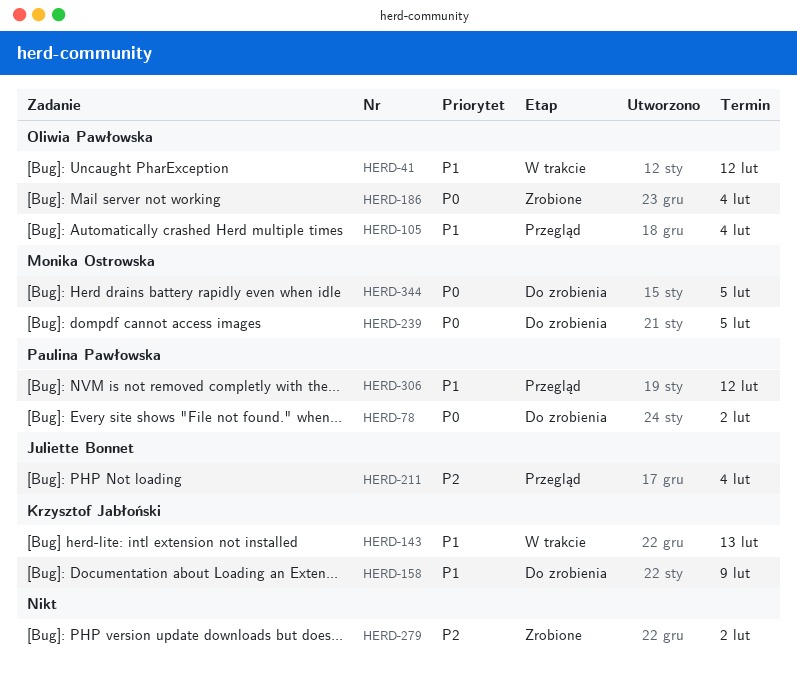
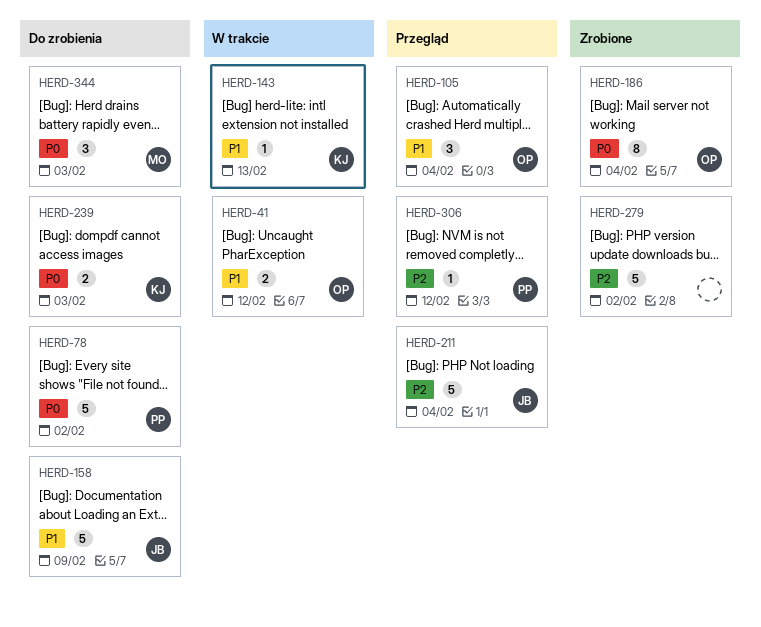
HERD-158, owner: Krzysztof Jabłoński -> Juliette Bonnet
HERD-239, owner: Monika Ostrowska -> Krzysztof Jabłoński
HERD-239, due: Feb 5 -> Feb 3
HERD-306, priority: P1 -> P2
HERD-344, due: Feb 5 -> Feb 3

